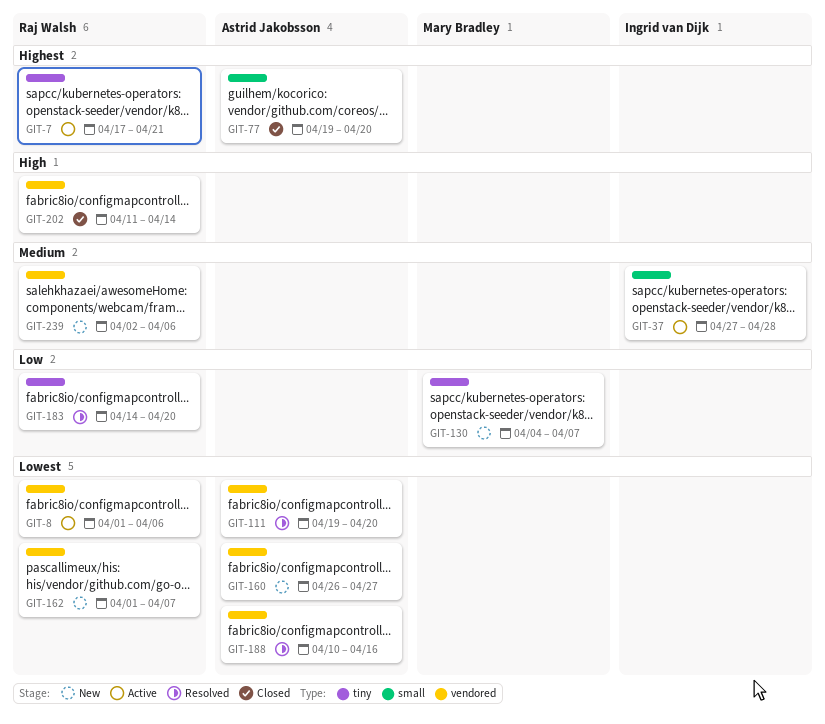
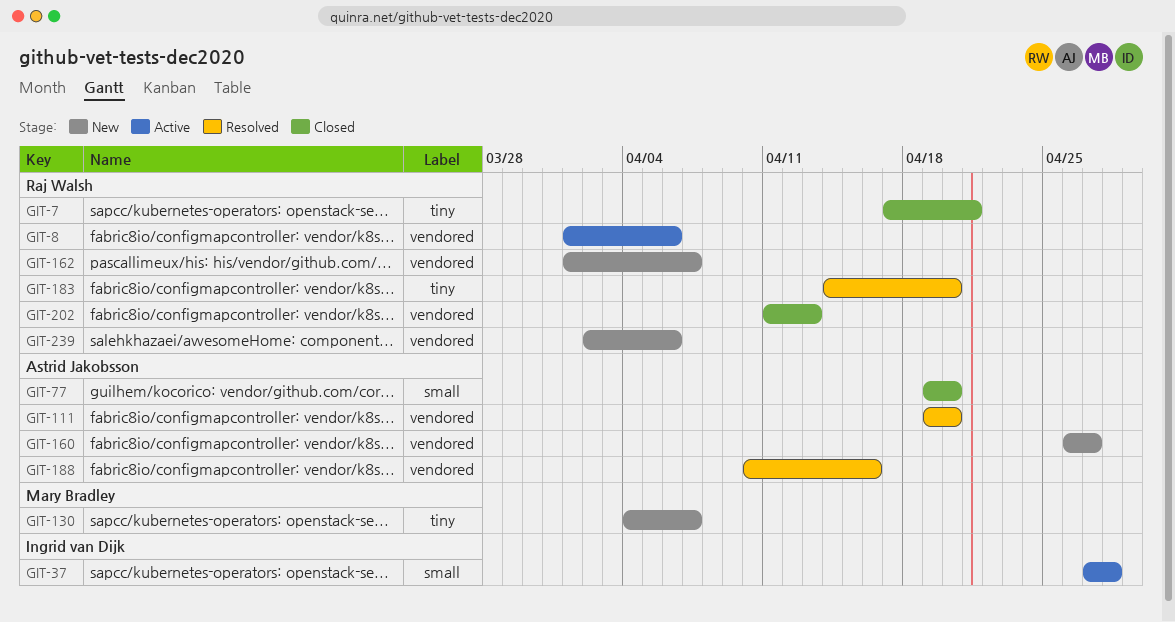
GIT-7, status: Active -> Closed
GIT-202, due: Apr 14 -> Apr 13

